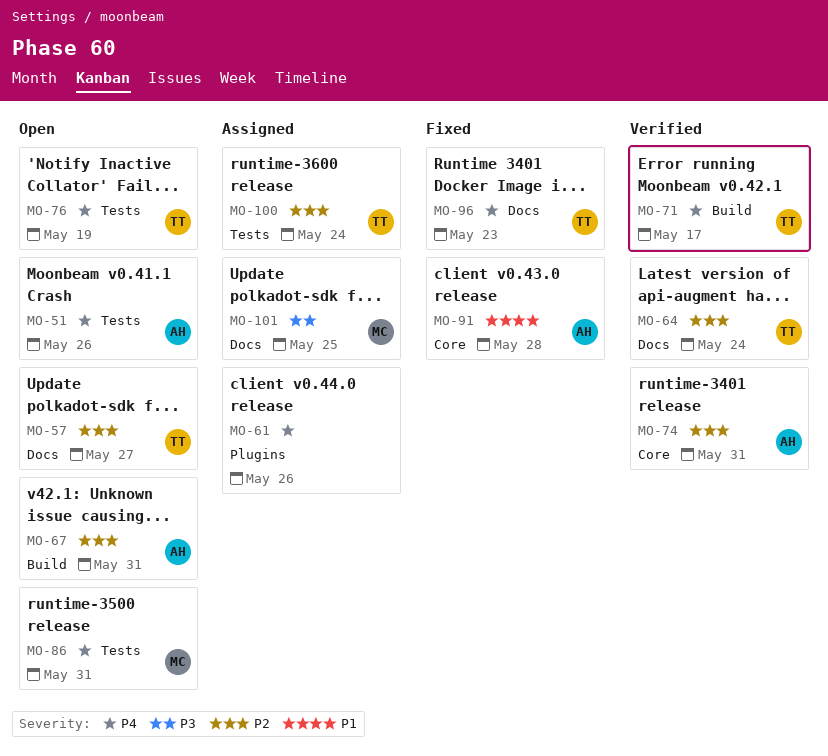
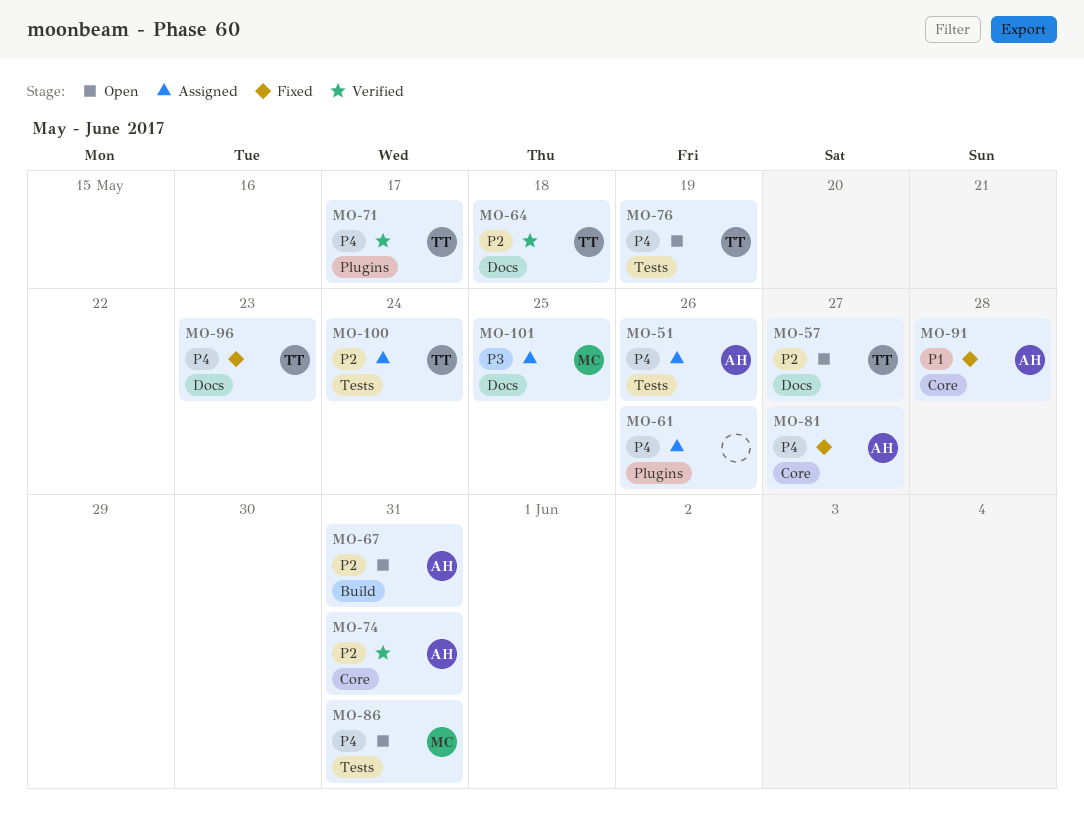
MO-51, status: Open -> Assigned
MO-64, due: May 24 -> May 18
MO-71, label: Build -> Plugins
MO-81: none -> present

